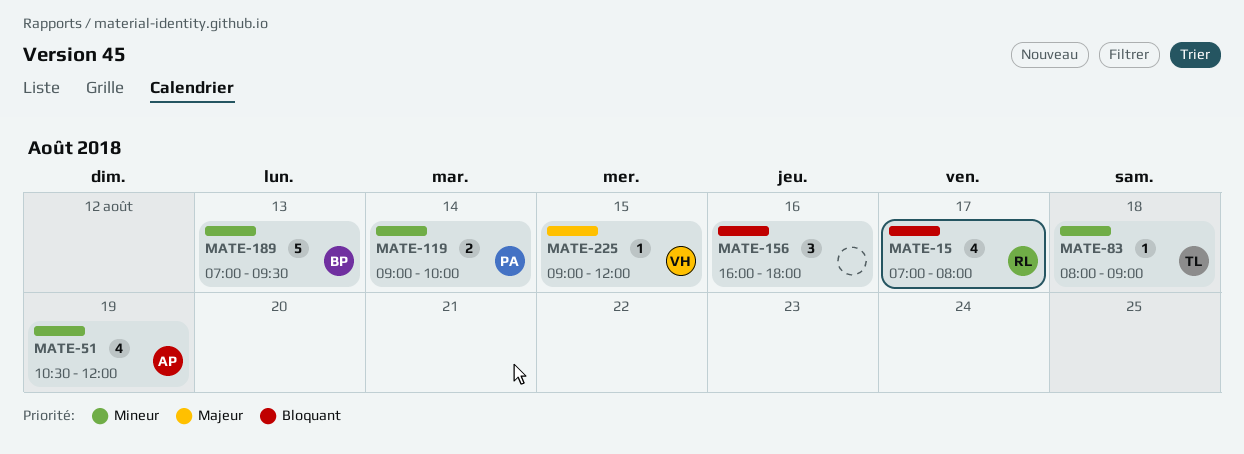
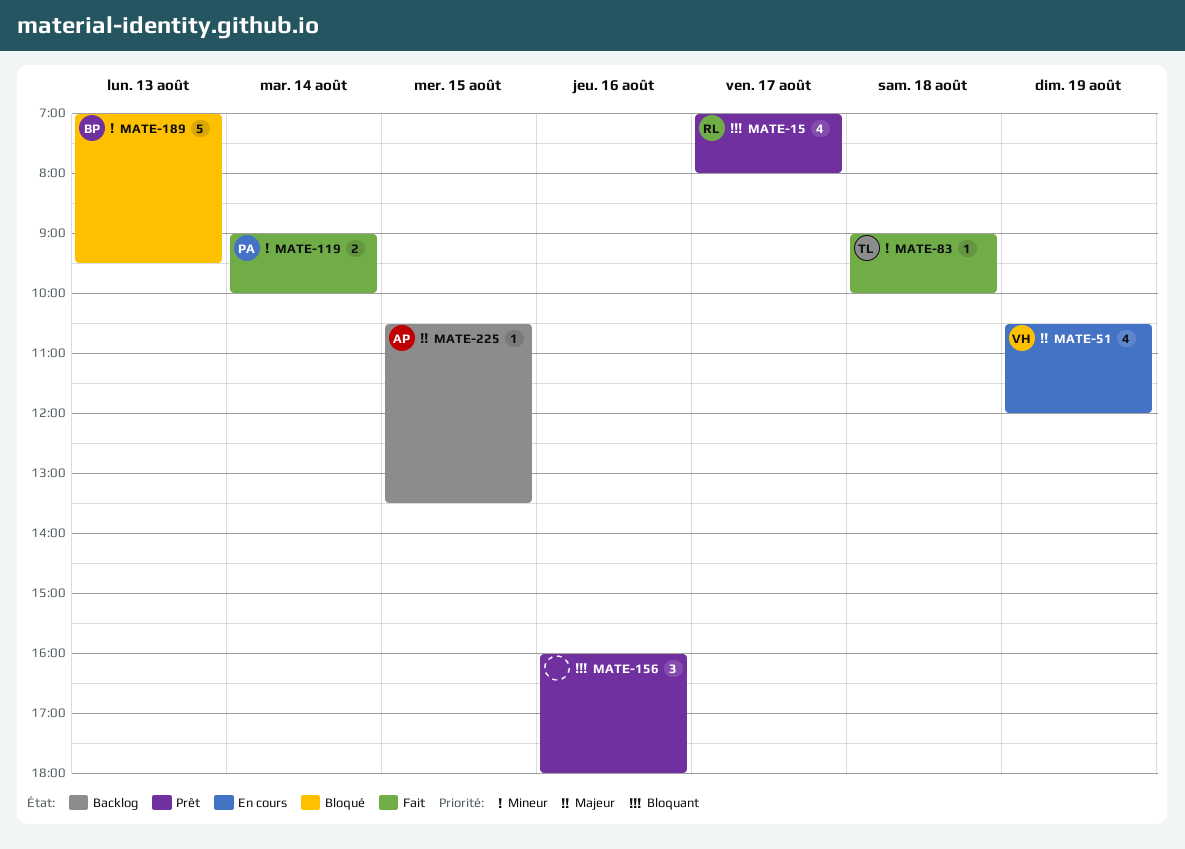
MATE-51, owner: AP -> VH
MATE-51, priority: Mineur -> Majeur
MATE-83, begins: 08:00 -> 09:00
MATE-83, ends: 09:00 -> 10:00
MATE-225, owner: VH -> AP
MATE-225, begins: 09:00 -> 10:30
MATE-225, ends: 12:00 -> 13:30

